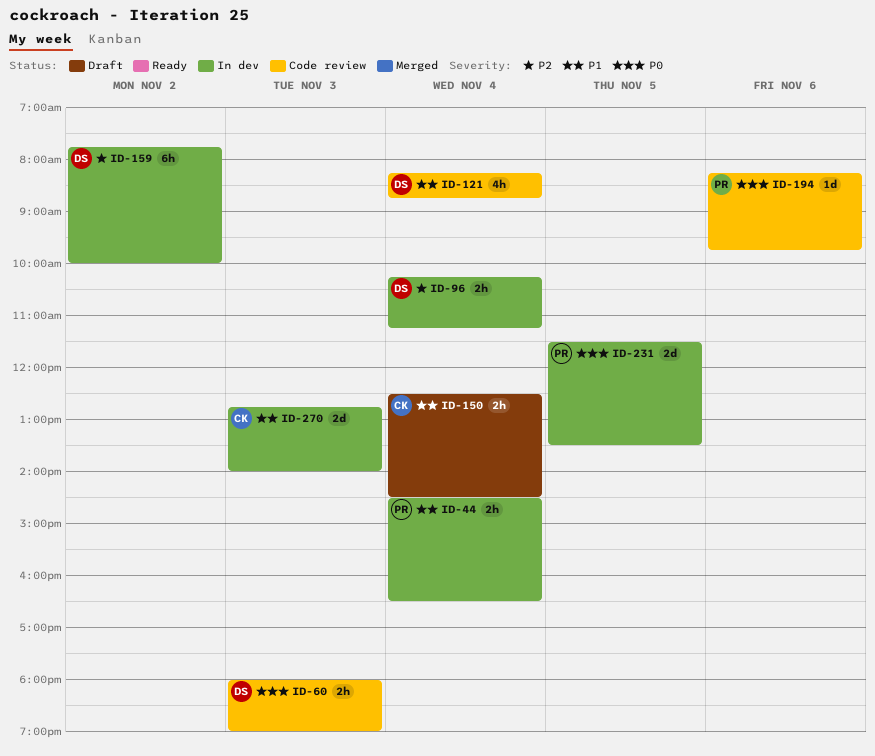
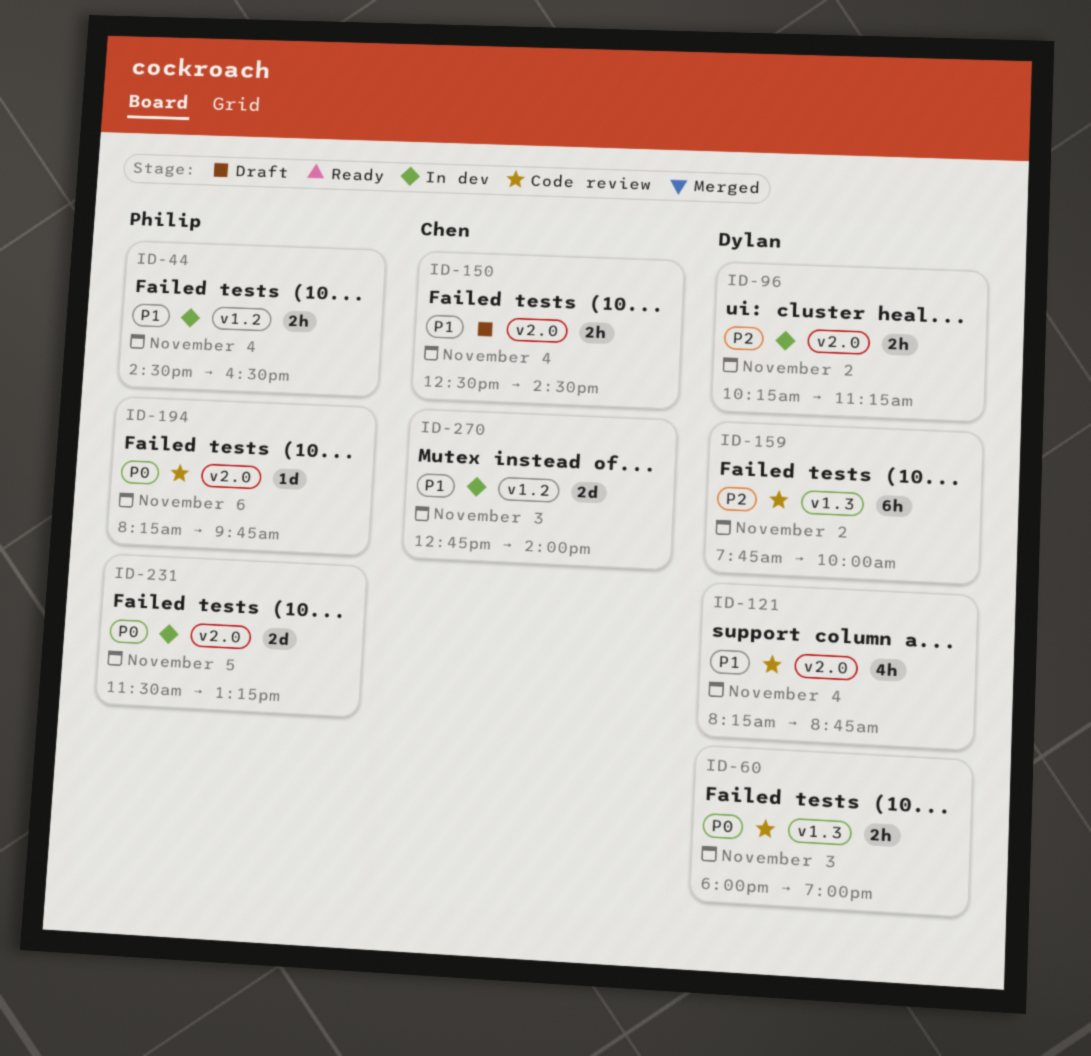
ID-96, day: Nov 4 -> Nov 2
ID-159, status: In dev -> Code review
ID-231, ends: 13:30 -> 13:15

